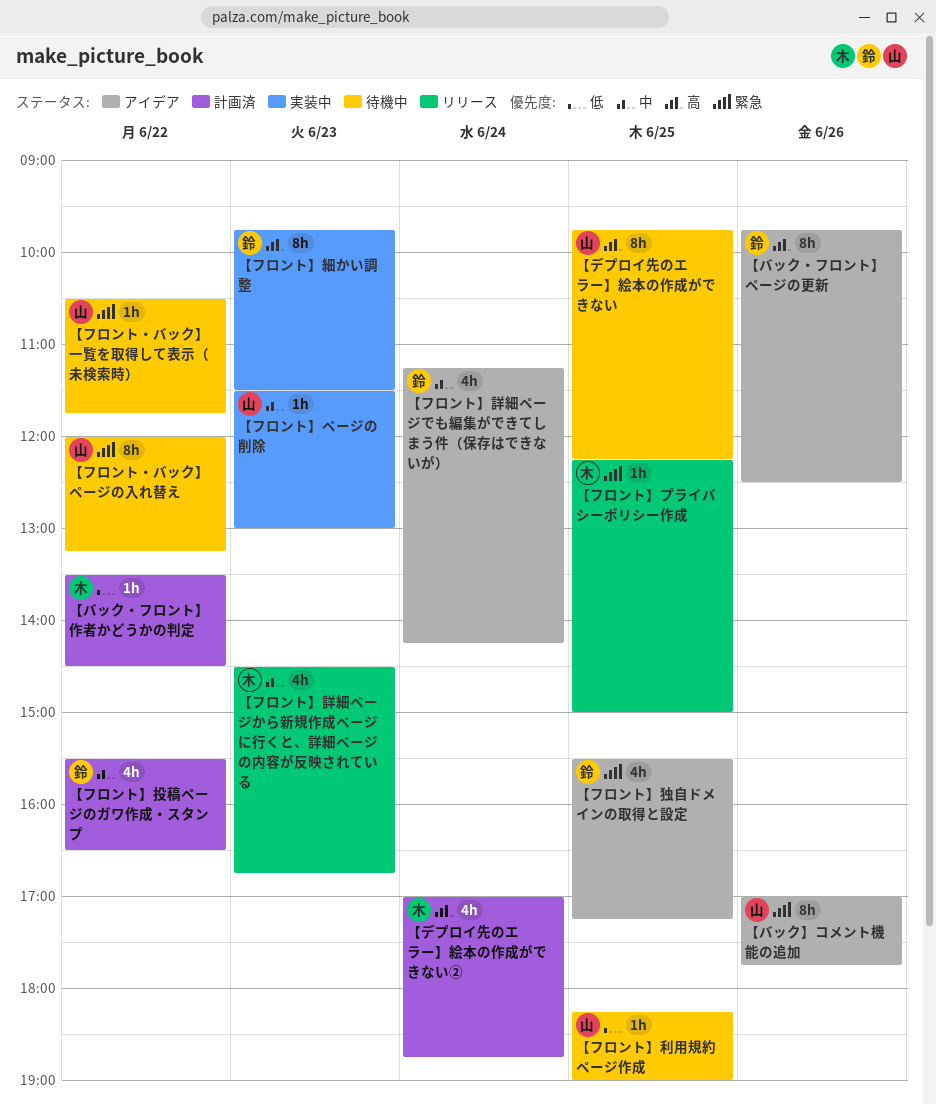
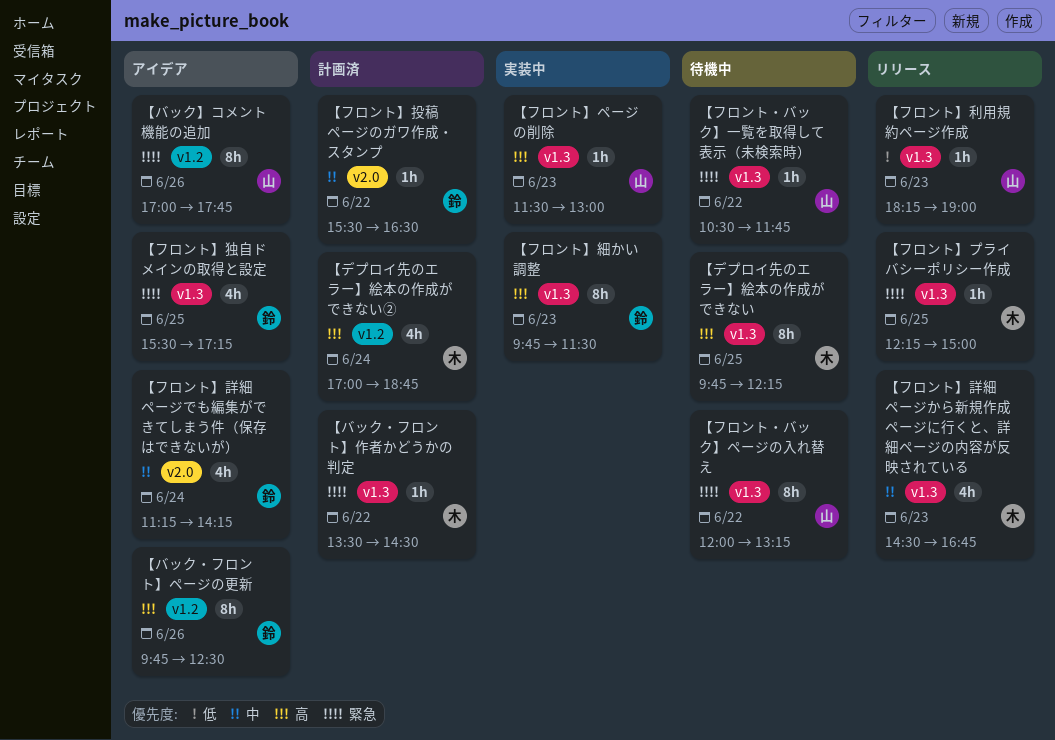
【デプロイ先のエラー】絵本の作成ができない, owner: 山 -> 木
【バック・フロント】作者かどうかの判定, priority: 低 -> 緊急
【フロント】ページの削除, priority: 中 -> 高
【フロント】利用規約ページ作成, status: 待機中 -> リリース
【フロント】利用規約ページ作成, day: Jun 25 -> Jun 23
【フロント】投稿ページのガワ作成・スタンプ, estimate: 4h -> 1h

